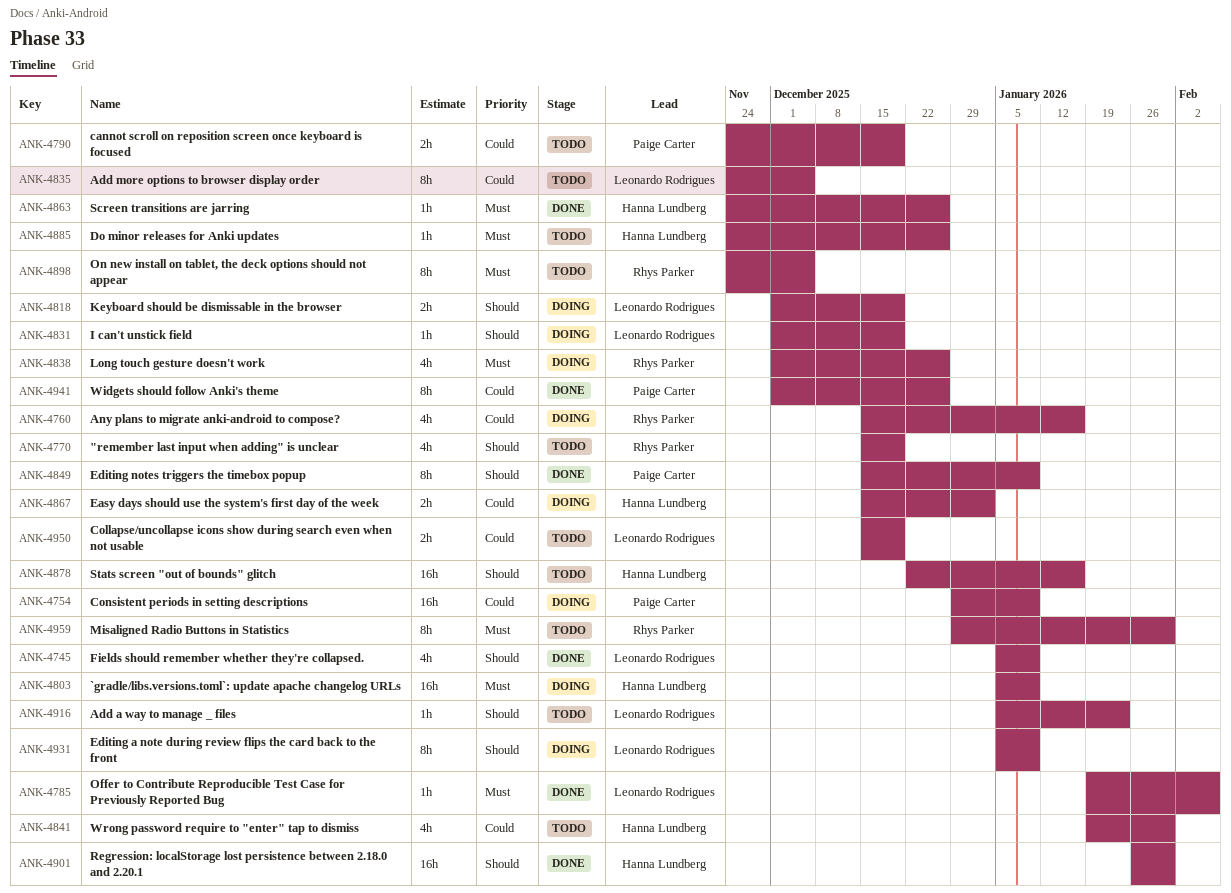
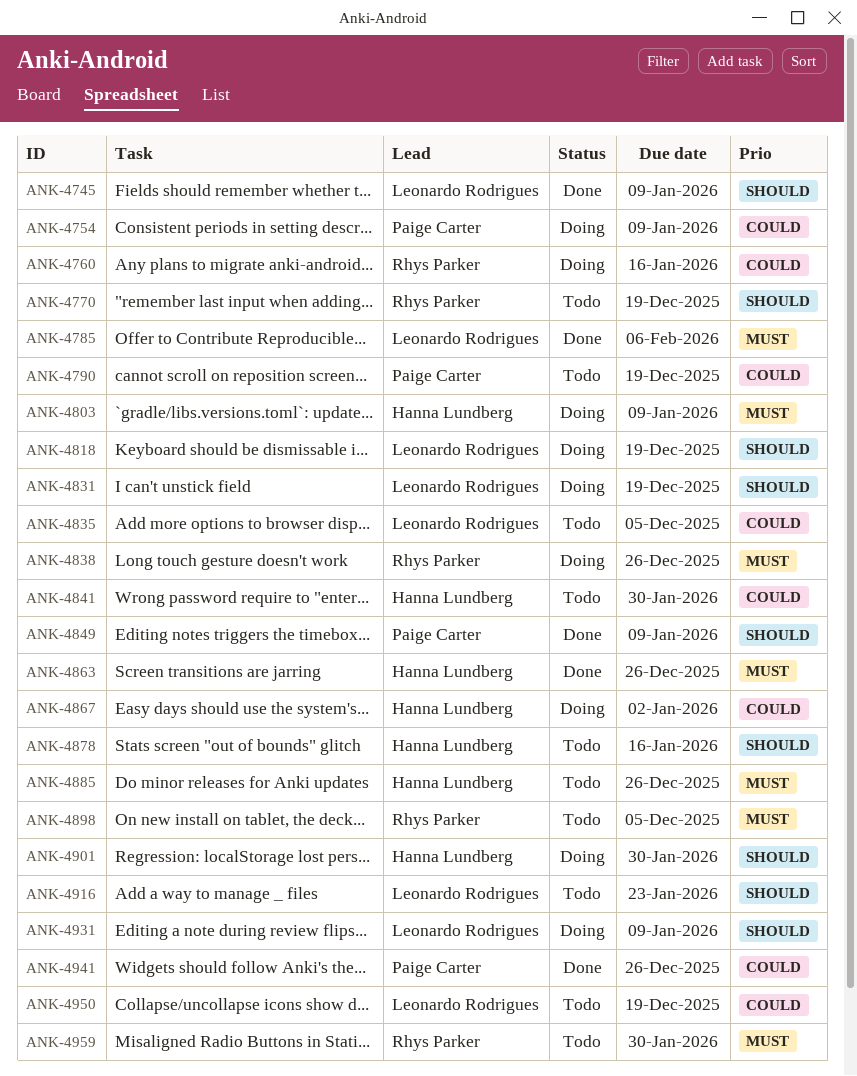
ANK-4901, status: Done -> Doing

